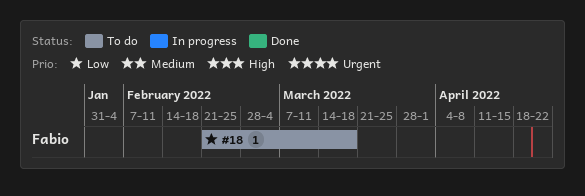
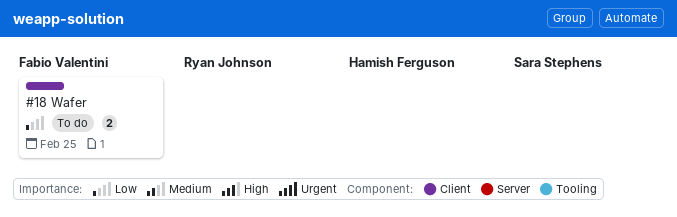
#18, estimate: 1 -> 2
#18, due: Mar 18 -> Feb 25

